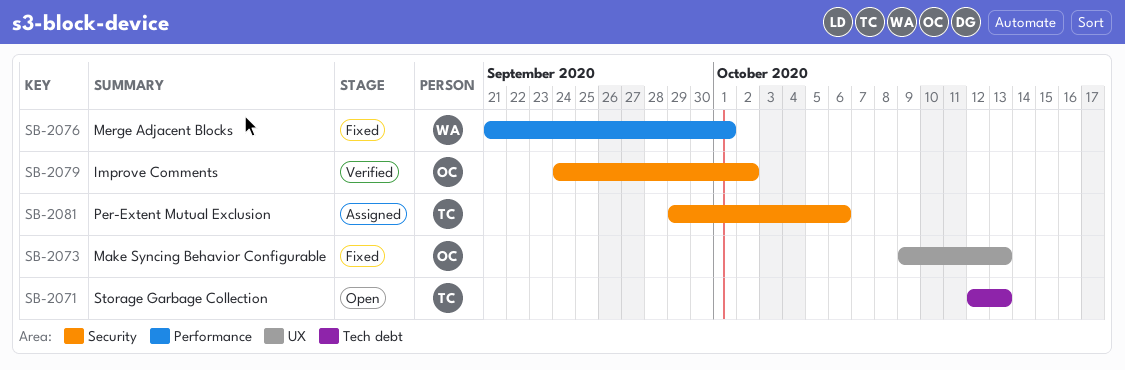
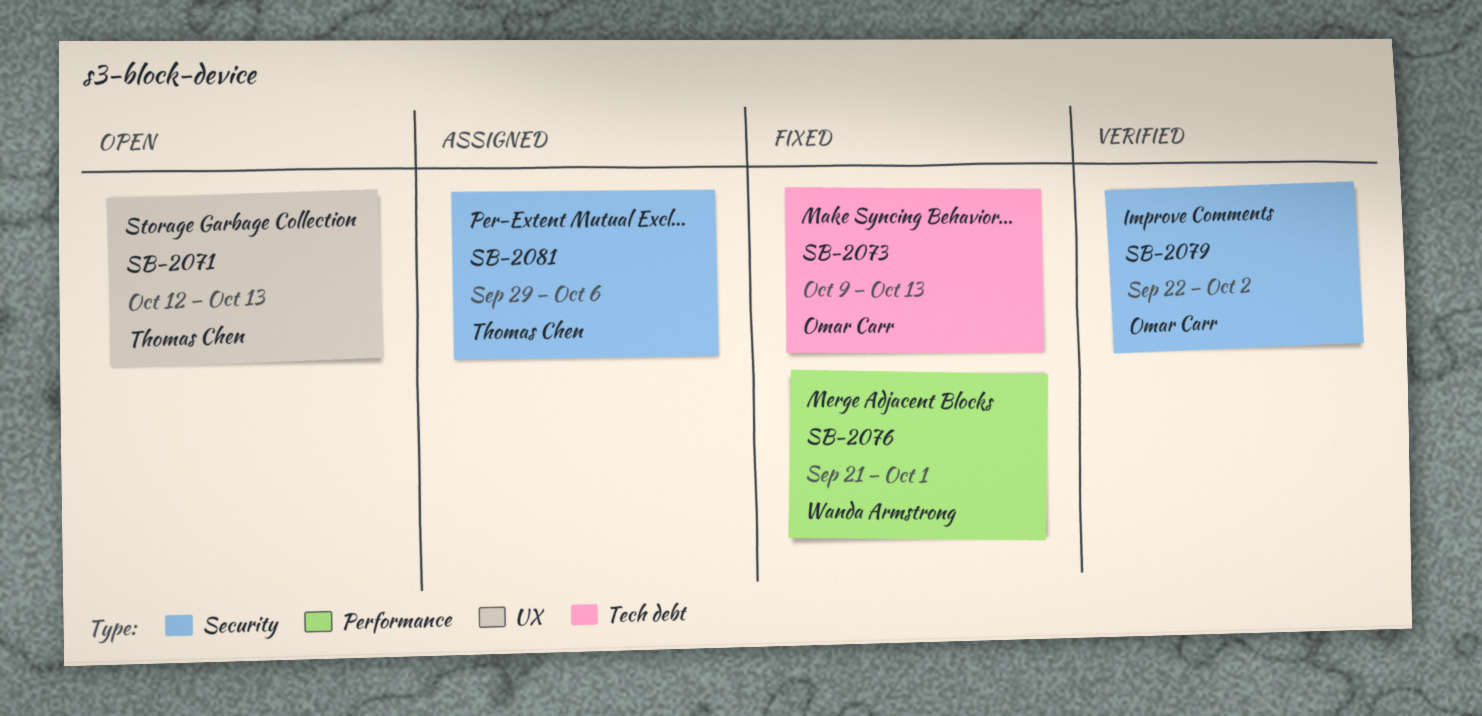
SB-2071, label: Tech debt -> UX
SB-2073, label: UX -> Tech debt
SB-2079, start: Sep 24 -> Sep 22

